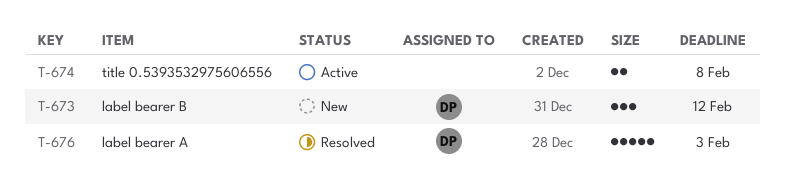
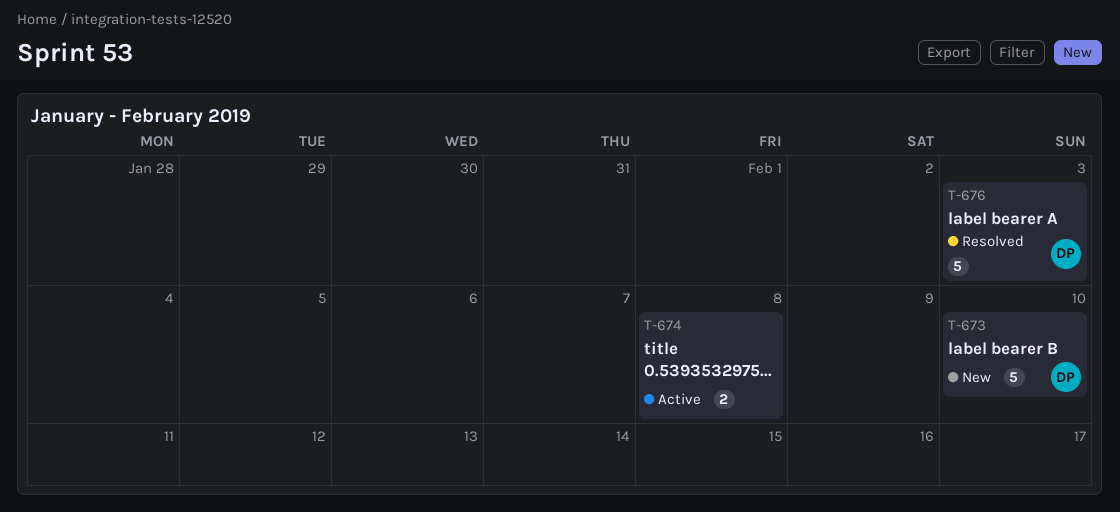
T-673, estimate: 3 -> 5
T-673, due: Feb 12 -> Feb 10

